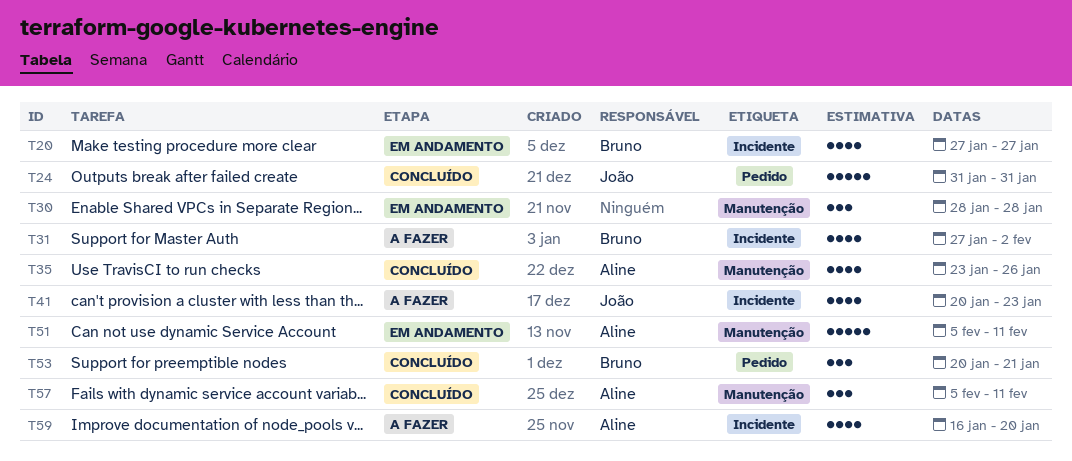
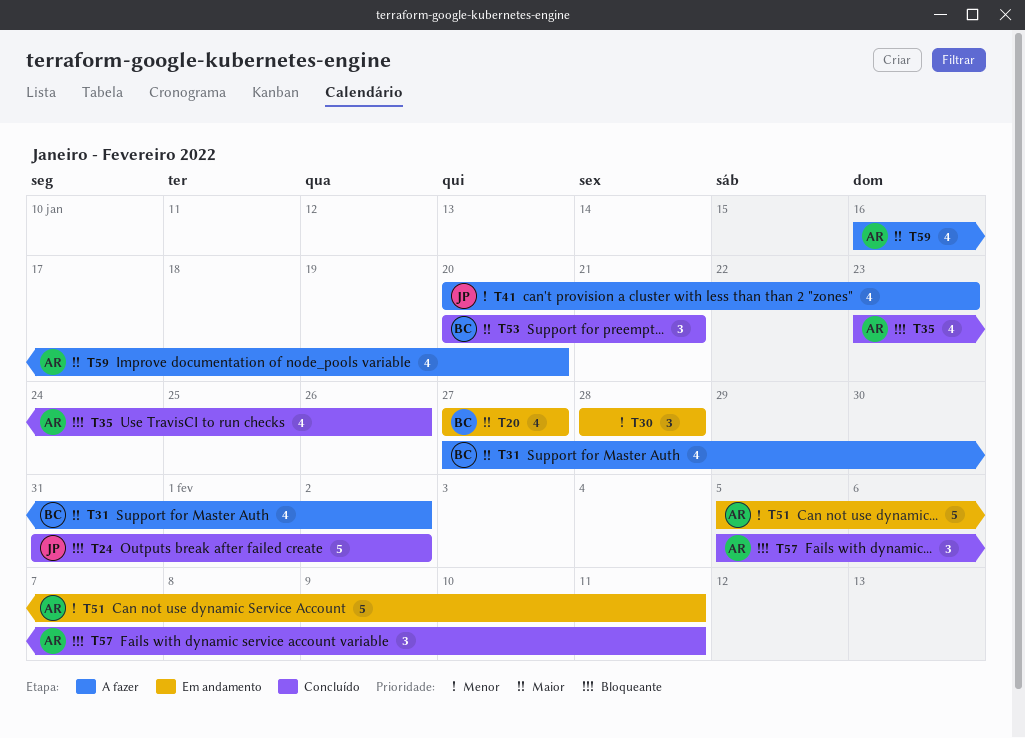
T24, due: Jan 31 -> Feb 2

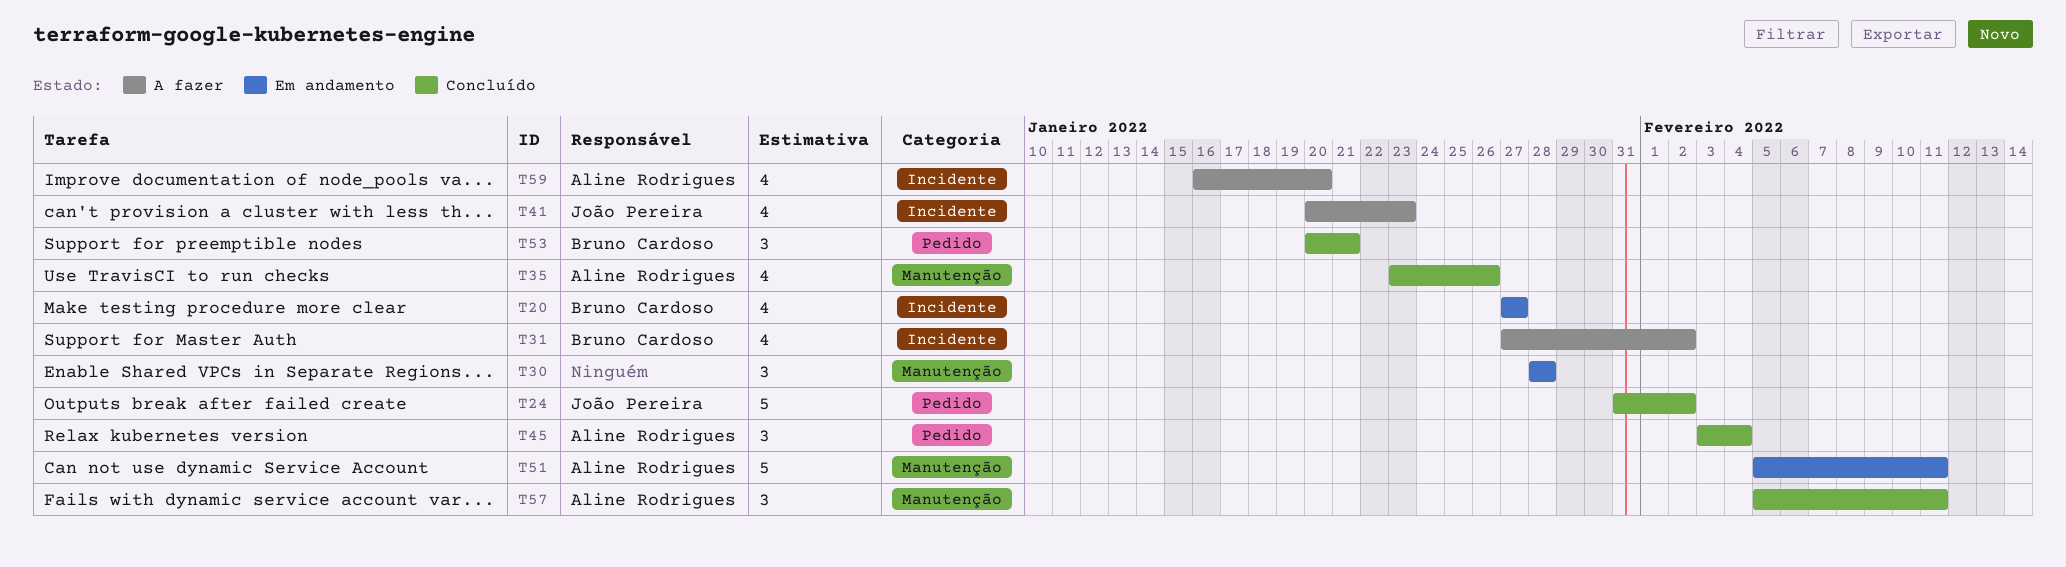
T45: none -> present

